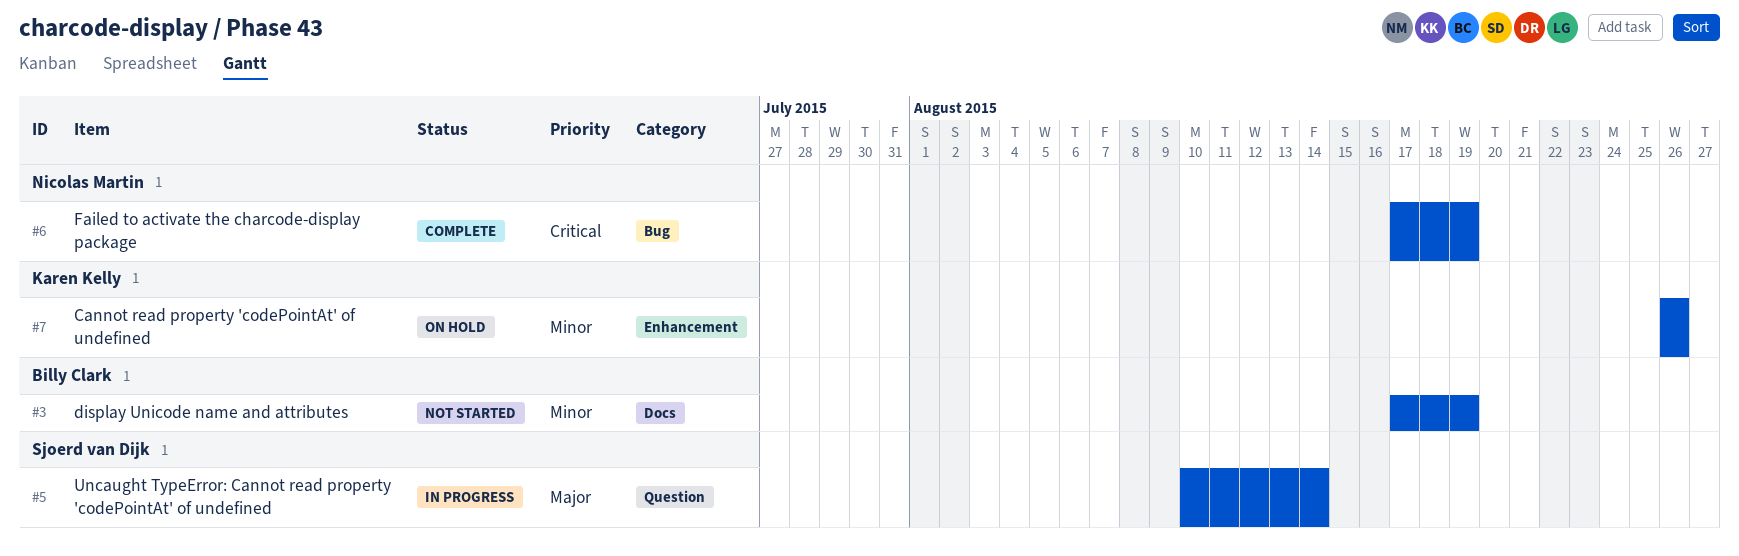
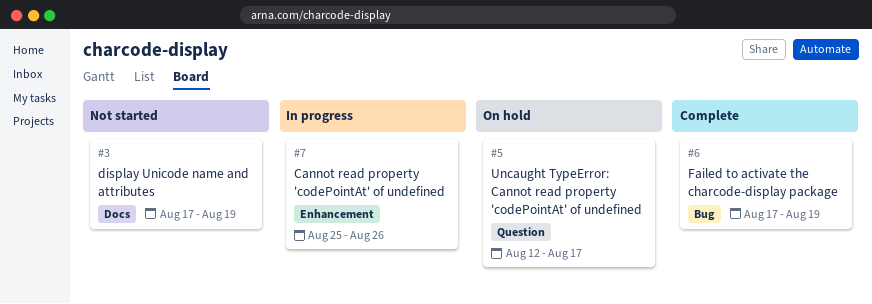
#5, status: In progress -> On hold
#5, start: Aug 10 -> Aug 12
#5, due: Aug 14 -> Aug 17
#7, status: On hold -> In progress
#7, start: Aug 26 -> Aug 25

